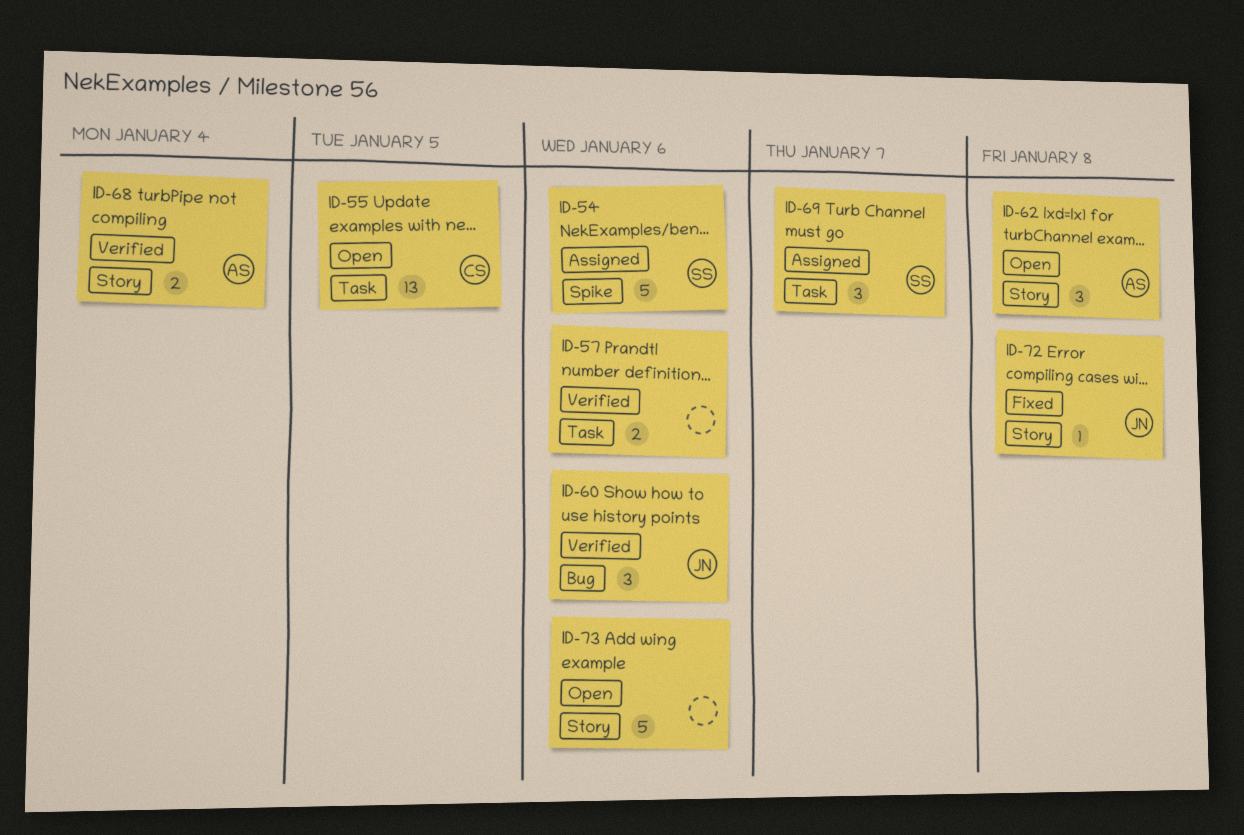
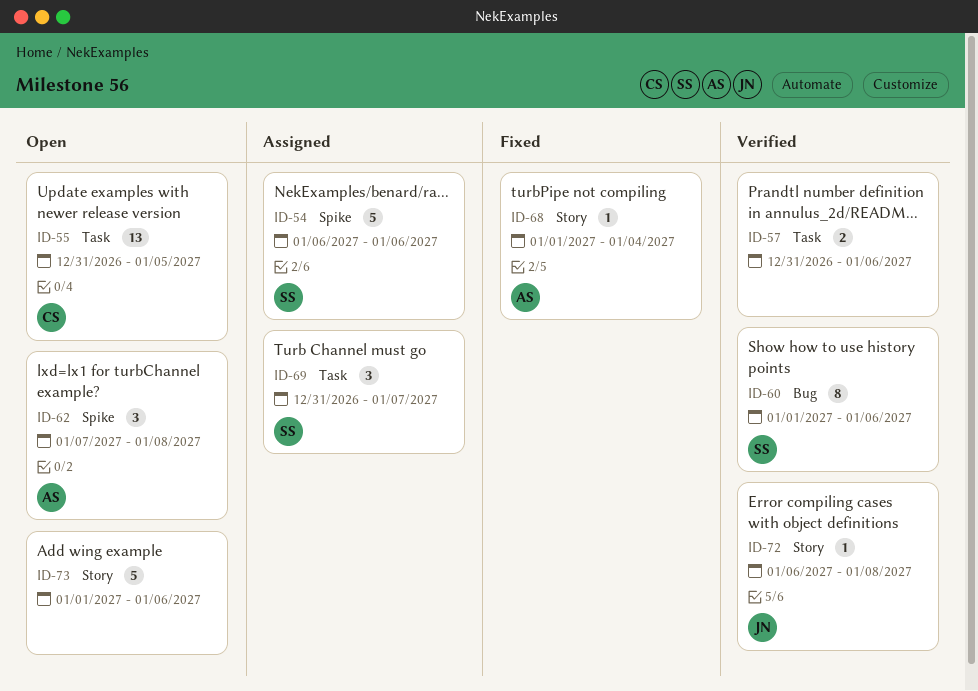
ID-60, owner: JN -> SS
ID-60, estimate: 3 -> 8
ID-62, label: Story -> Spike
ID-68, status: Verified -> Fixed
ID-68, estimate: 2 -> 1
ID-72, status: Fixed -> Verified

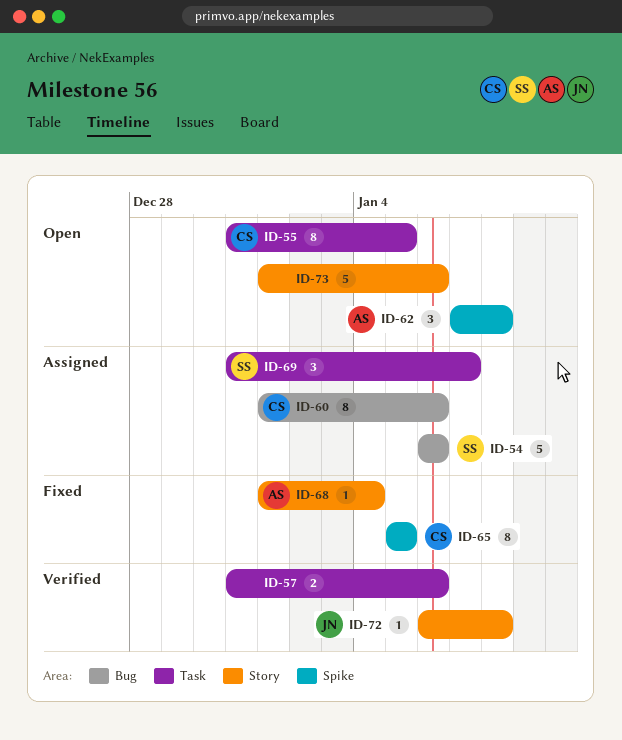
ID-54, label: Spike -> Bug
ID-55, estimate: 13 -> 8
ID-60, status: Verified -> Assigned
ID-60, owner: SS -> CS
ID-65: none -> present

